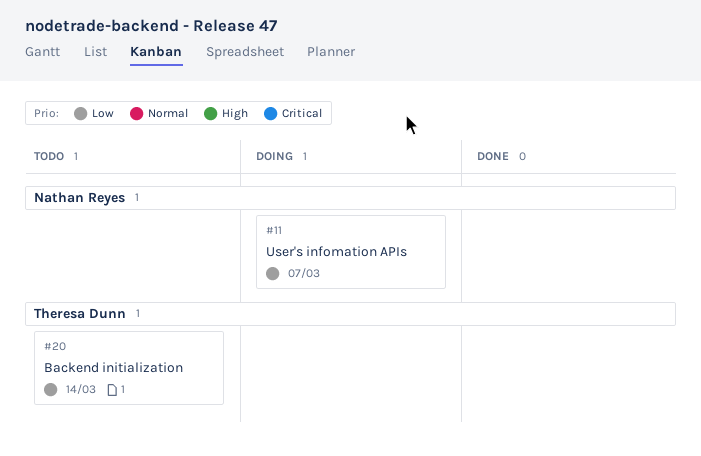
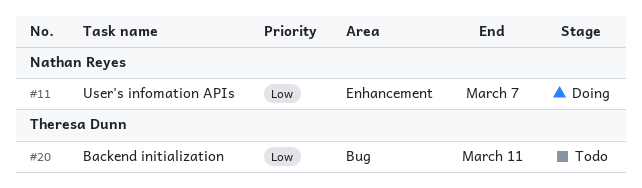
#20, due: Mar 14 -> Mar 11

